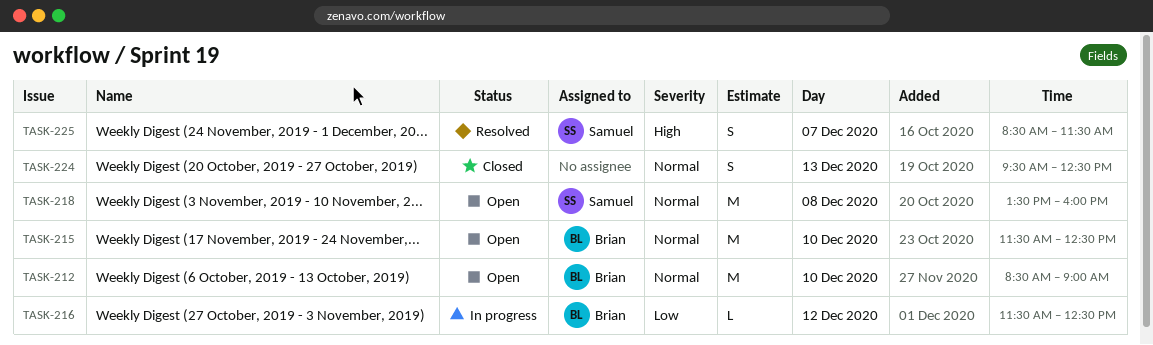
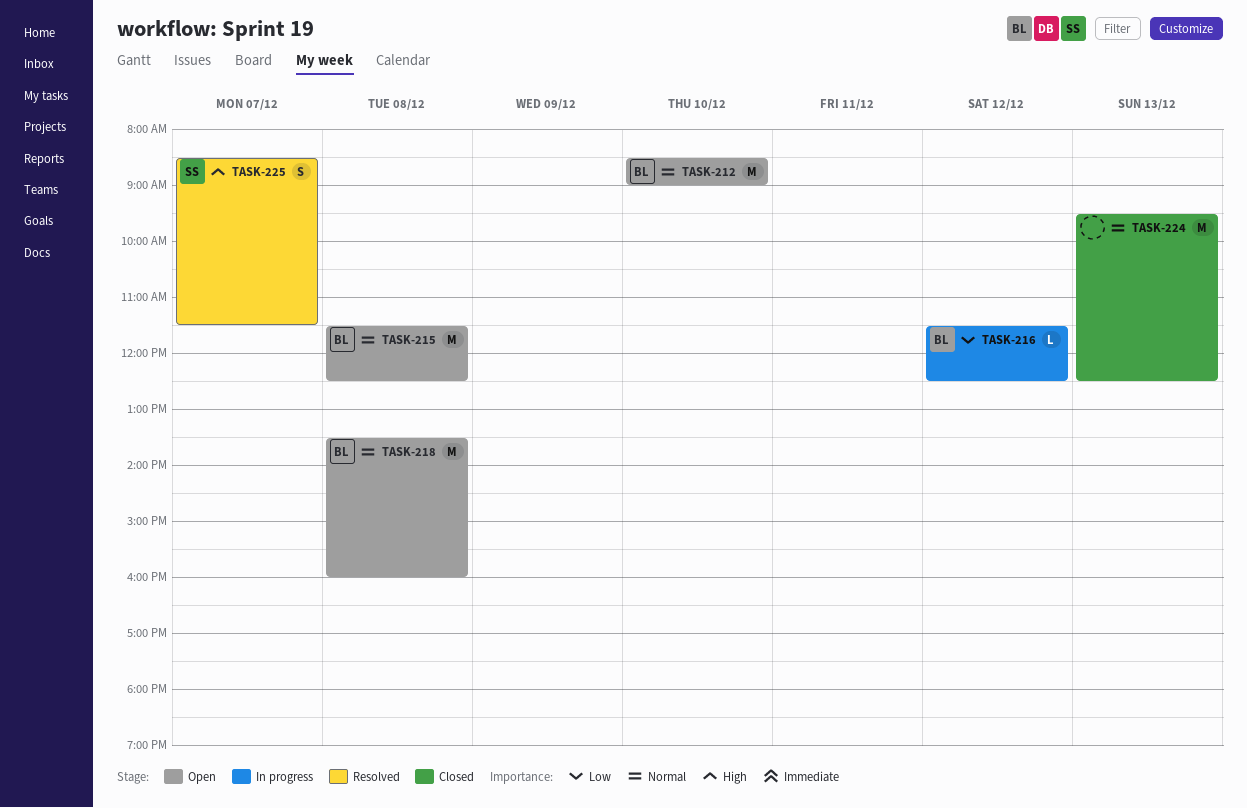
TASK-215, day: Dec 10 -> Dec 8
TASK-218, owner: Samuel -> Brian
TASK-224, estimate: S -> M

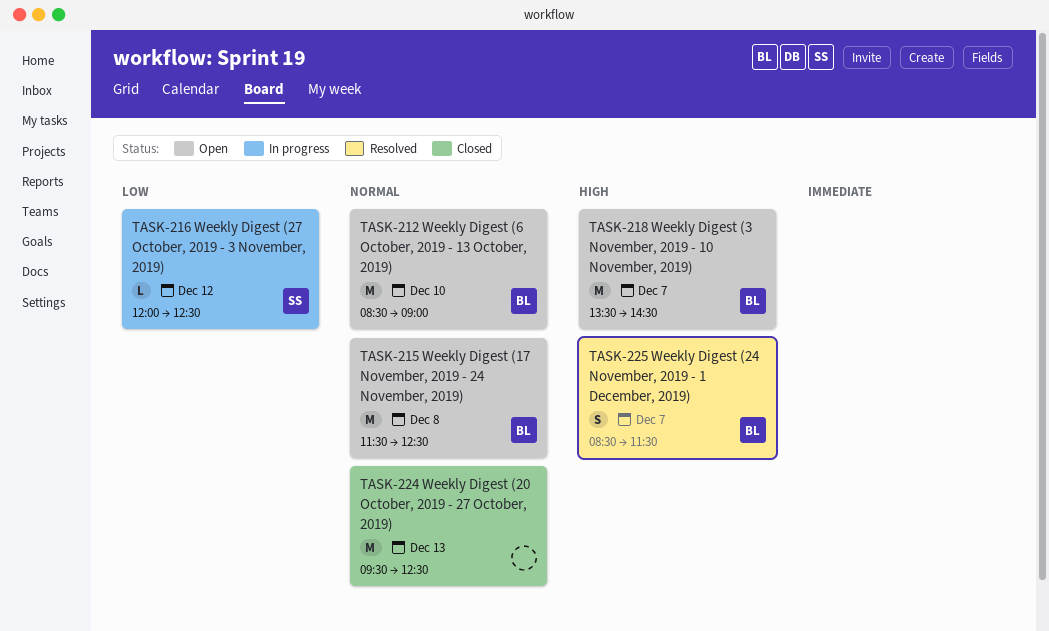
TASK-216, owner: BL -> SS
TASK-216, begins: 11:30 -> 12:00
TASK-218, priority: Normal -> High
TASK-218, day: Dec 8 -> Dec 7
TASK-218, ends: 16:00 -> 14:30
TASK-225, owner: SS -> BL

